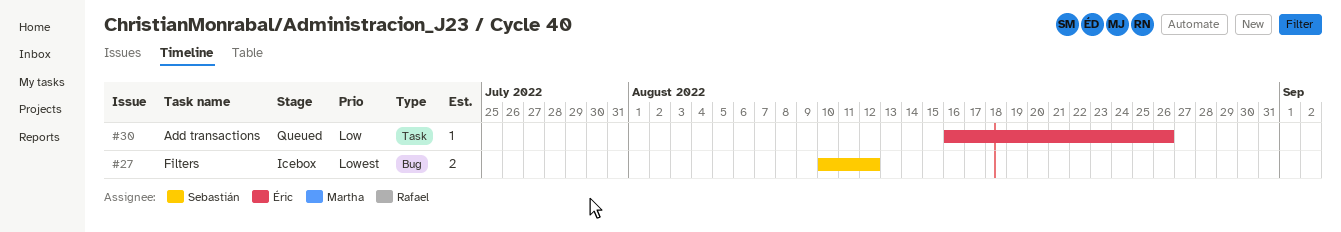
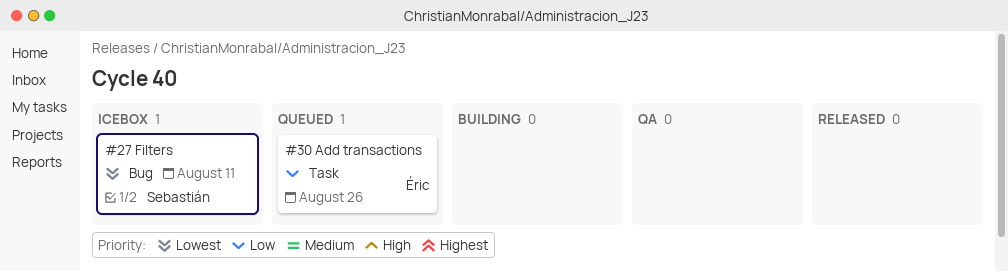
#27, due: Aug 12 -> Aug 11

